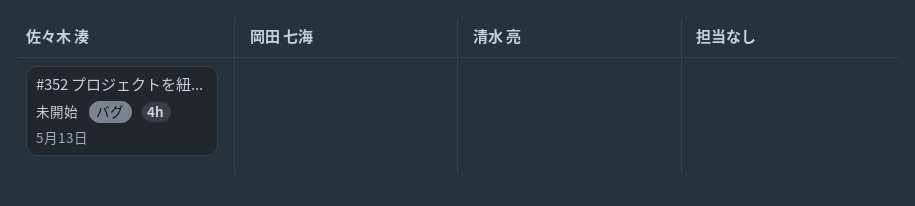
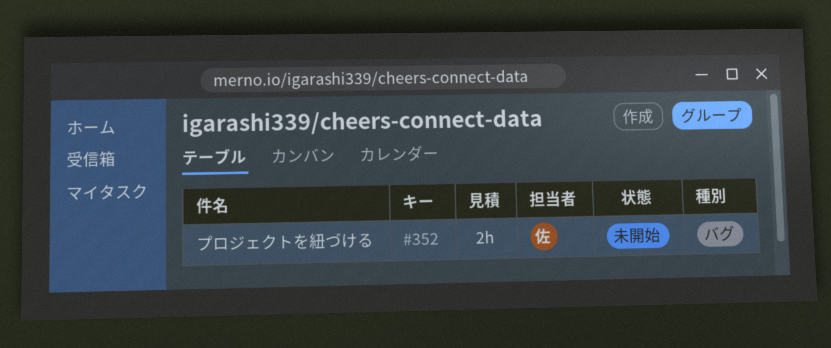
#352, estimate: 4h -> 2h

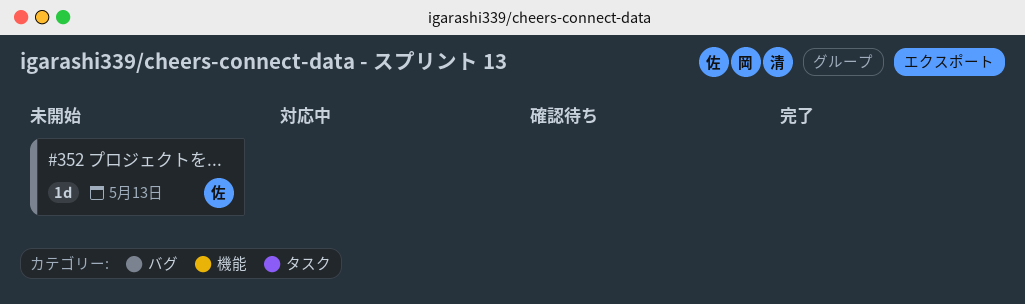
#352, estimate: 2h -> 1d

